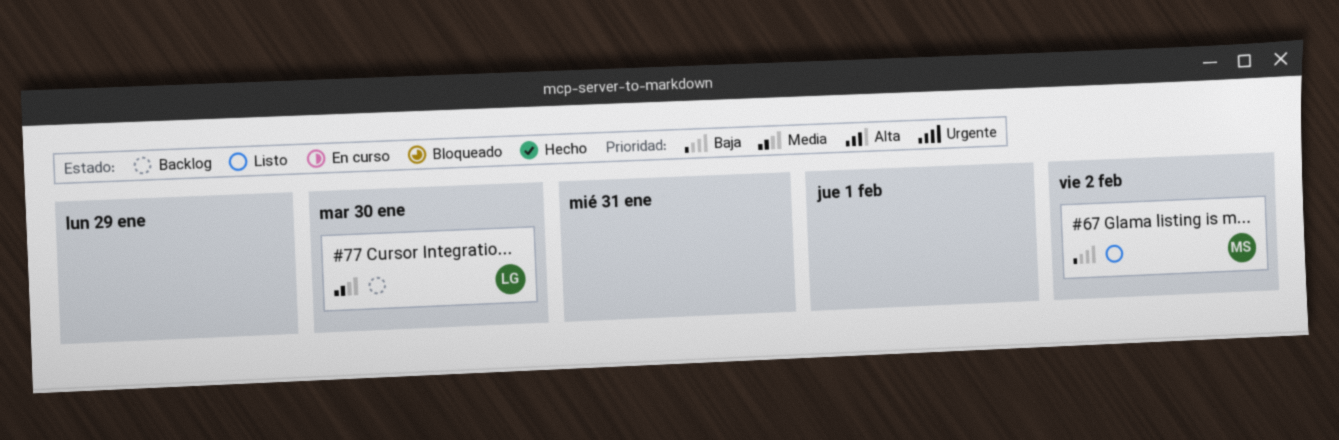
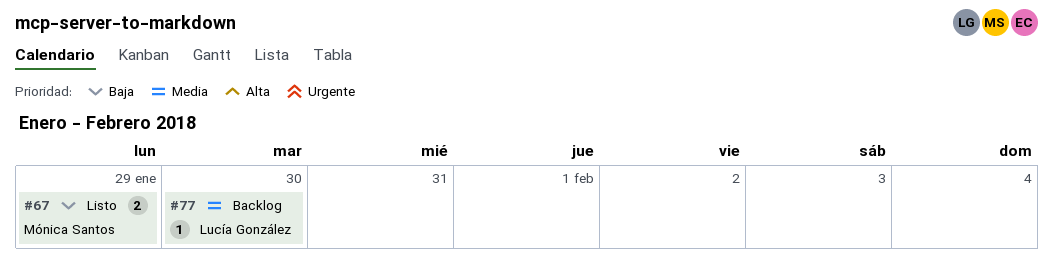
#67, due: Feb 2 -> Jan 29

